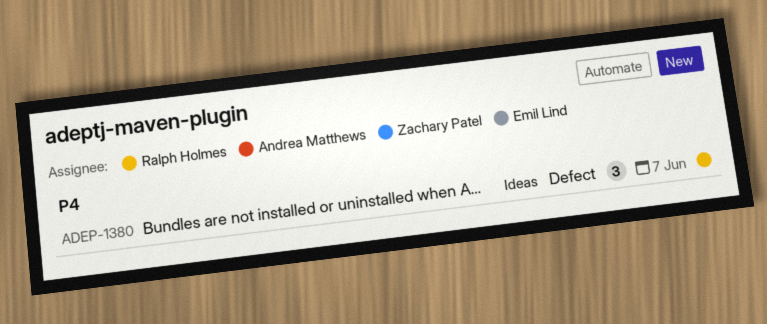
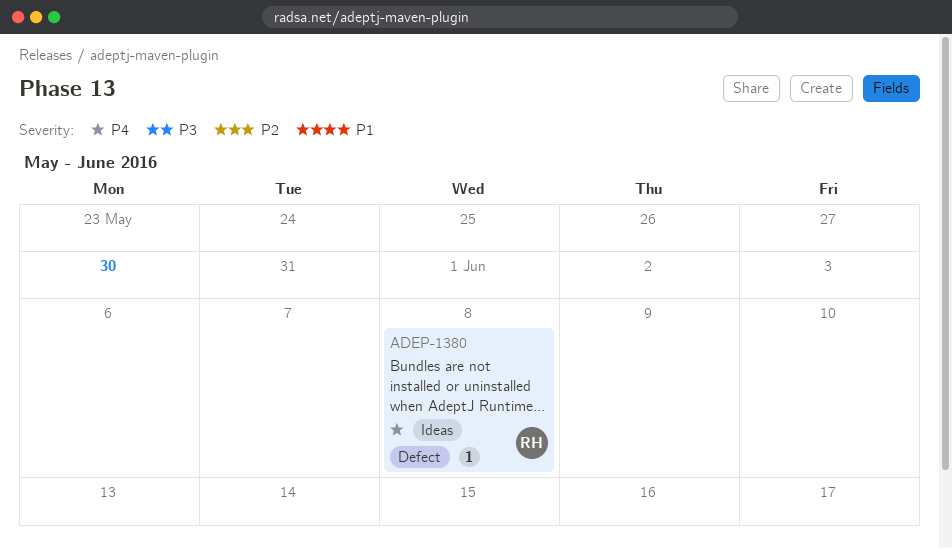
ADEP-1380, estimate: 3 -> 1
ADEP-1380, due: Jun 7 -> Jun 8

